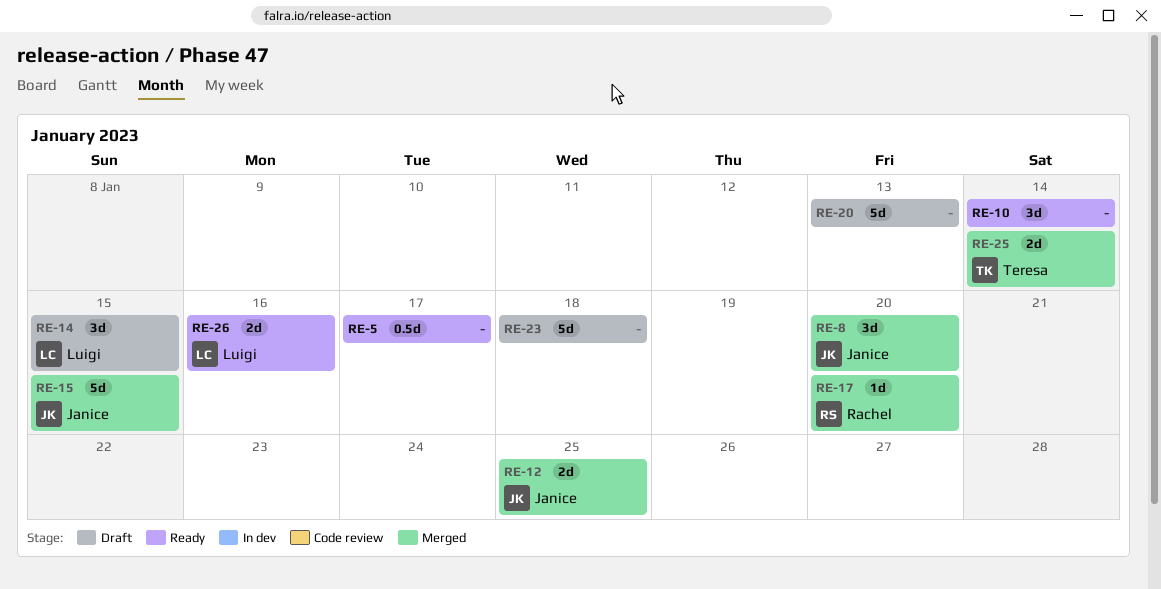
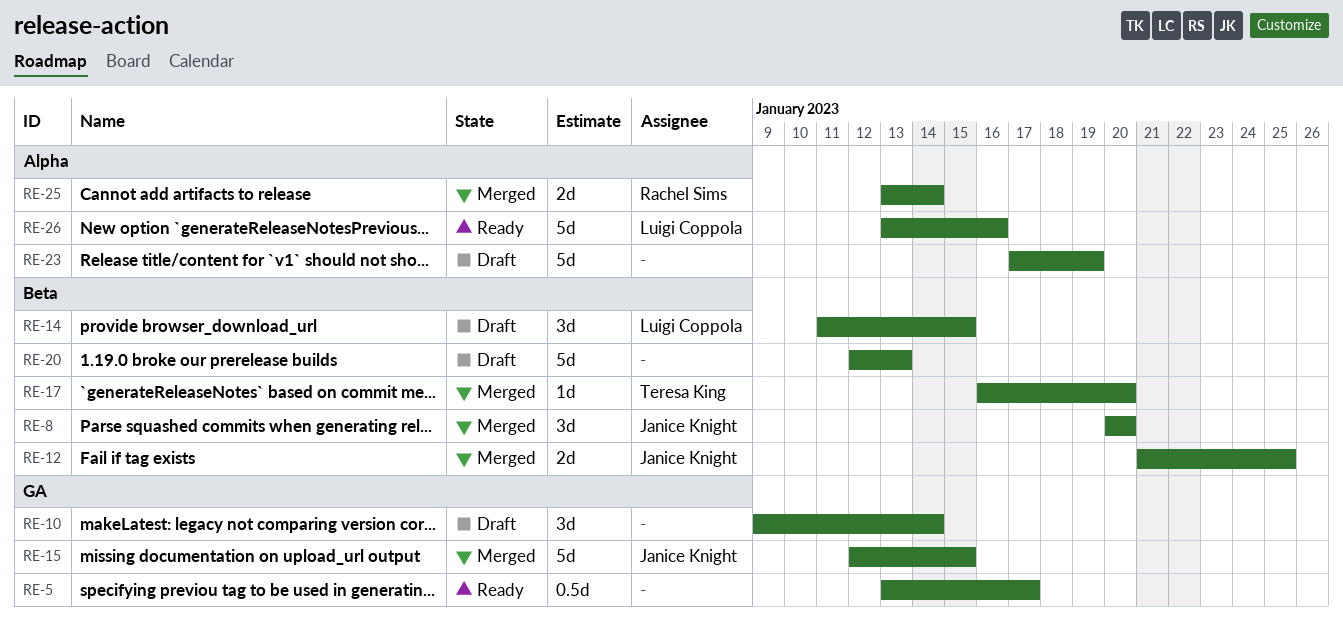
RE-10, status: Ready -> Draft
RE-17, owner: Rachel Sims -> Teresa King
RE-23, due: Jan 18 -> Jan 19
RE-25, owner: Teresa King -> Rachel Sims
RE-26, estimate: 2d -> 5d

